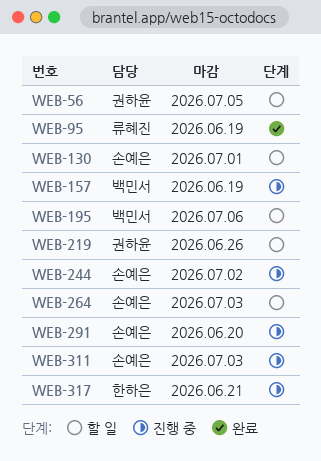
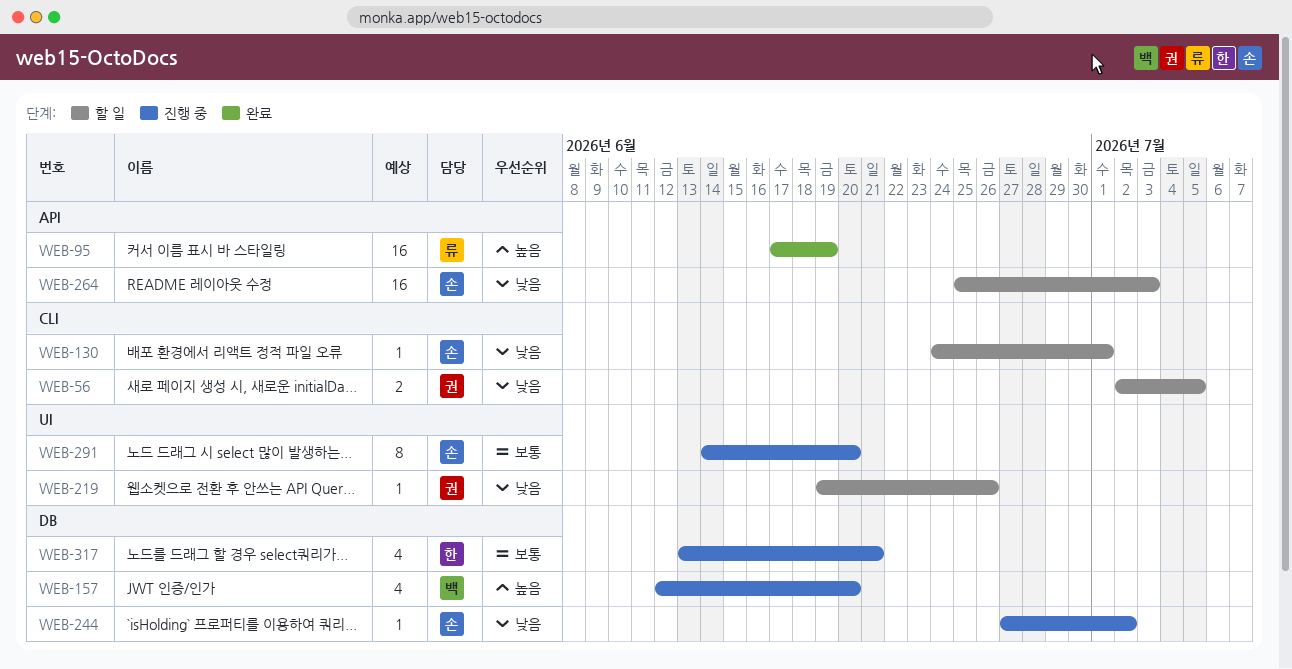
WEB-157, due: Jun 19 -> Jun 20
WEB-195: present -> none
WEB-311: present -> none

